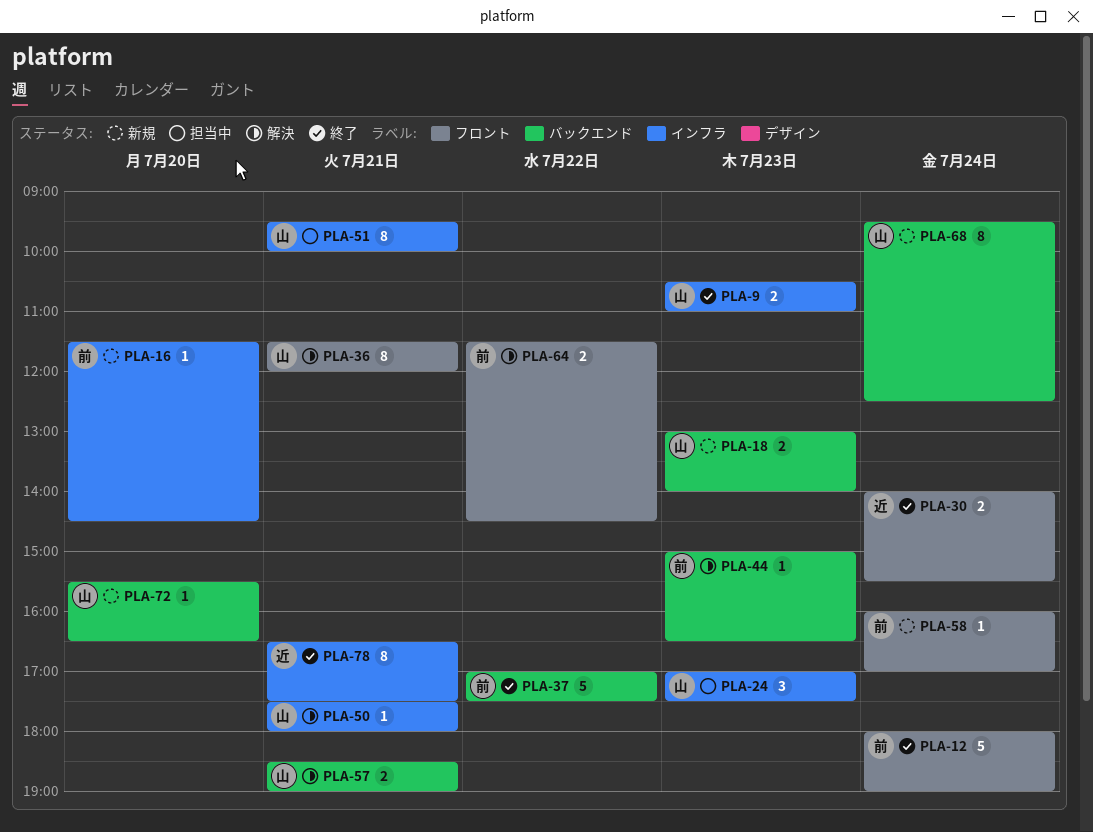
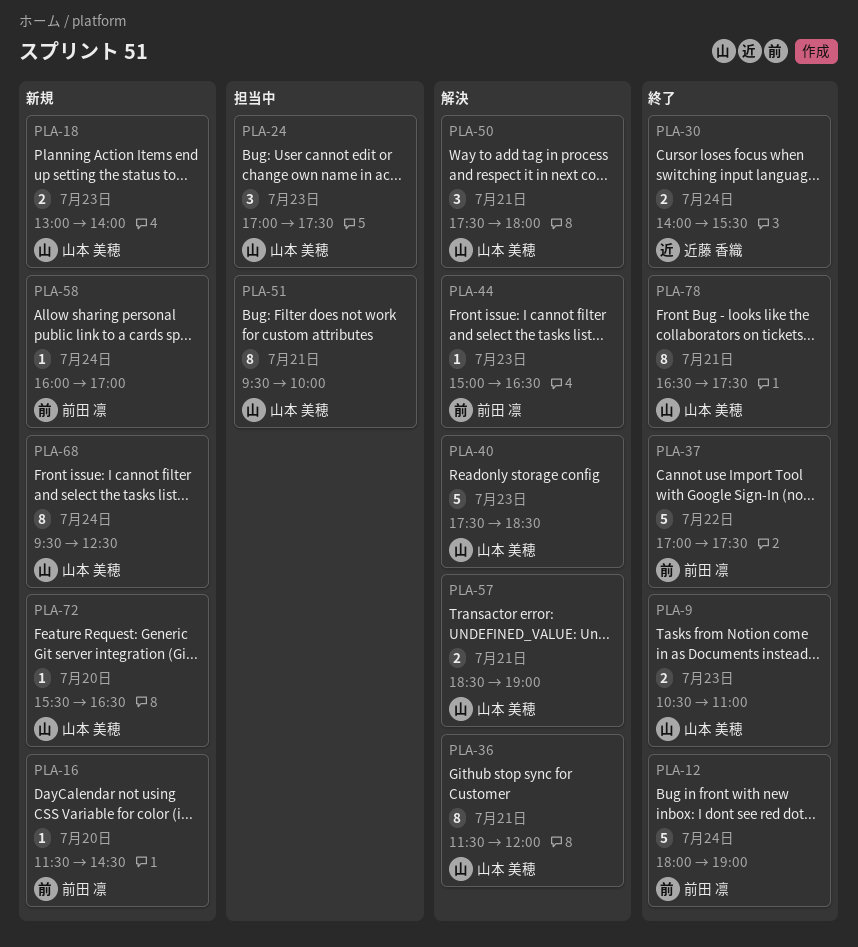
PLA-40: none -> present
PLA-50, estimate: 1 -> 3
PLA-64: present -> none
PLA-78, owner: 近藤 香織 -> 山本 美穂

